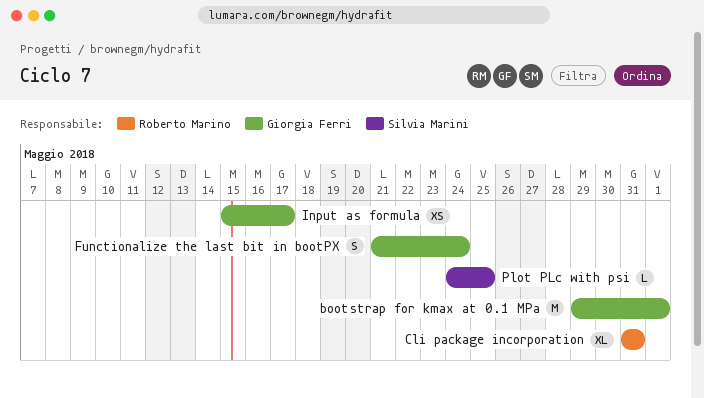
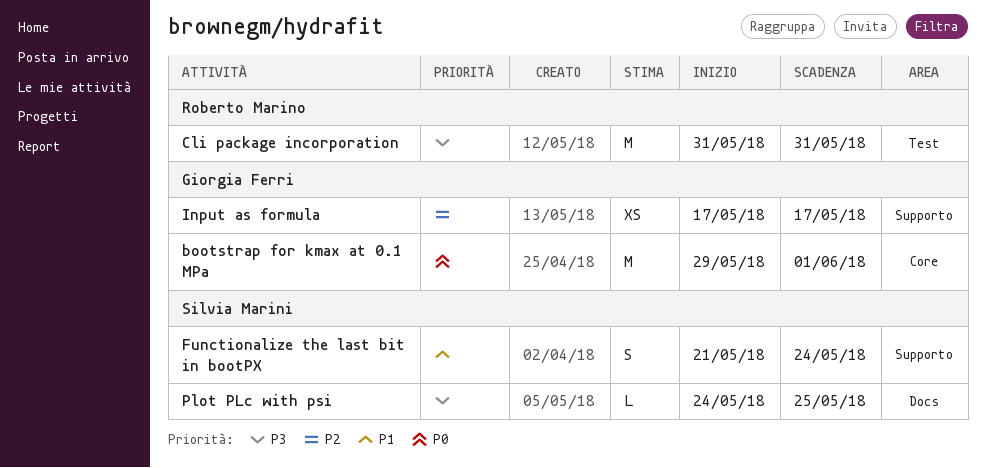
Cli package incorporation, estimate: XL -> M
Functionalize the last bit in bootPX, owner: Giorgia Ferri -> Silvia Marini
Input as formula, start: May 15 -> May 17

